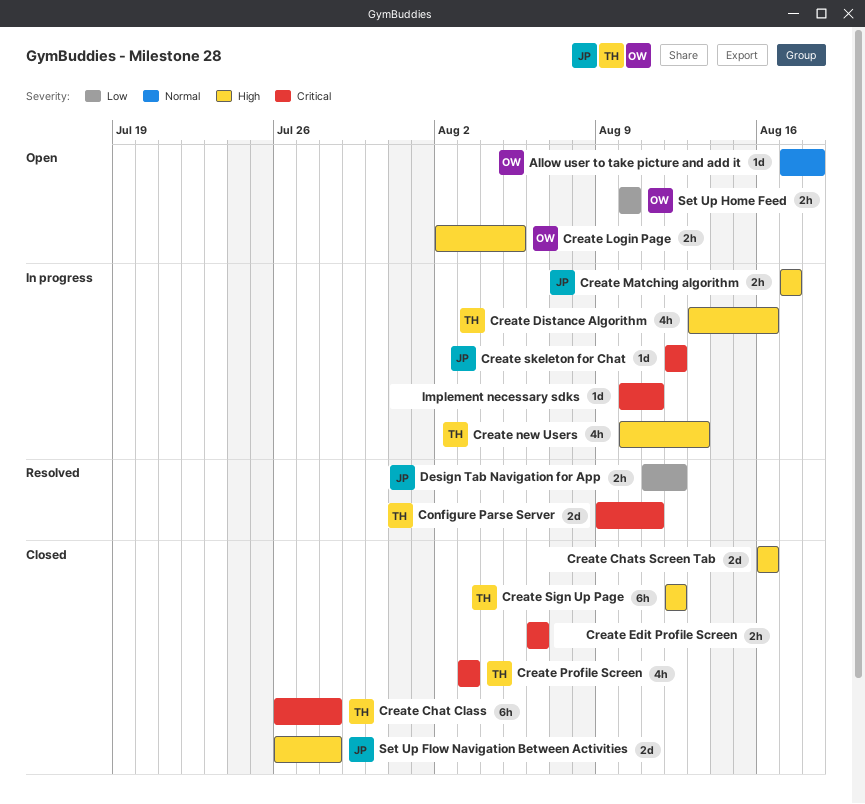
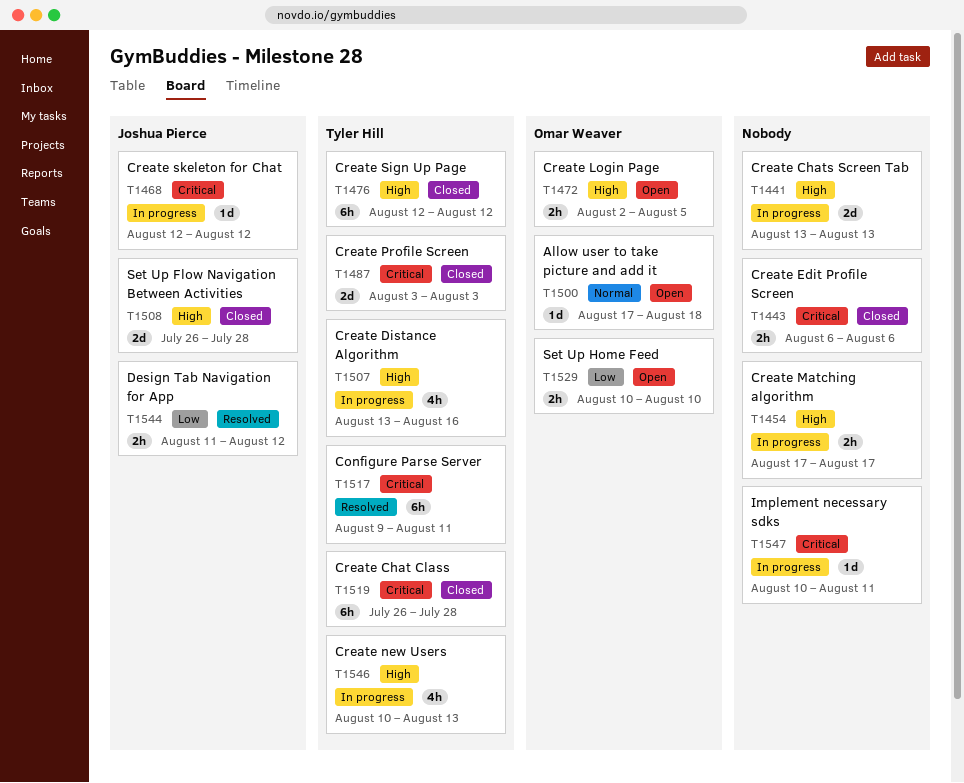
Configure Parse Server, estimate: 2d -> 6h
Create Chats Screen Tab, status: Closed -> In progress
Create Chats Screen Tab, start: Aug 16 -> Aug 13
Create Chats Screen Tab, due: Aug 16 -> Aug 13
Create Matching algorithm, owner: Joshua Pierce -> none
Create Profile Screen, estimate: 4h -> 2d

